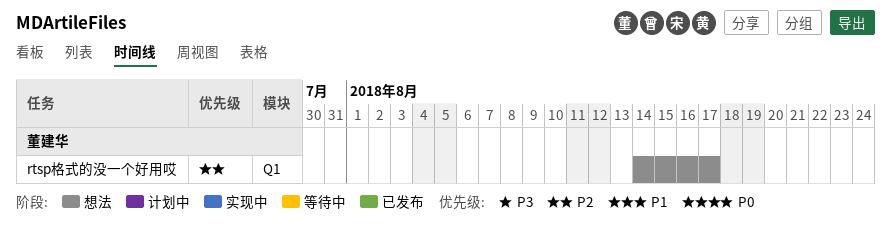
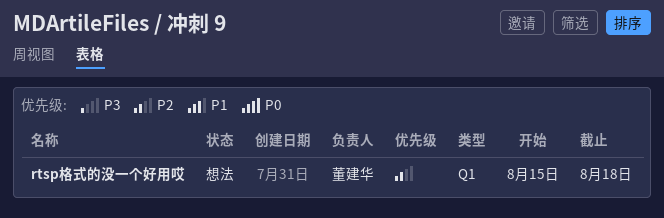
rtsp格式的没一个好用哎, start: Aug 14 -> Aug 15
rtsp格式的没一个好用哎, due: Aug 17 -> Aug 18

